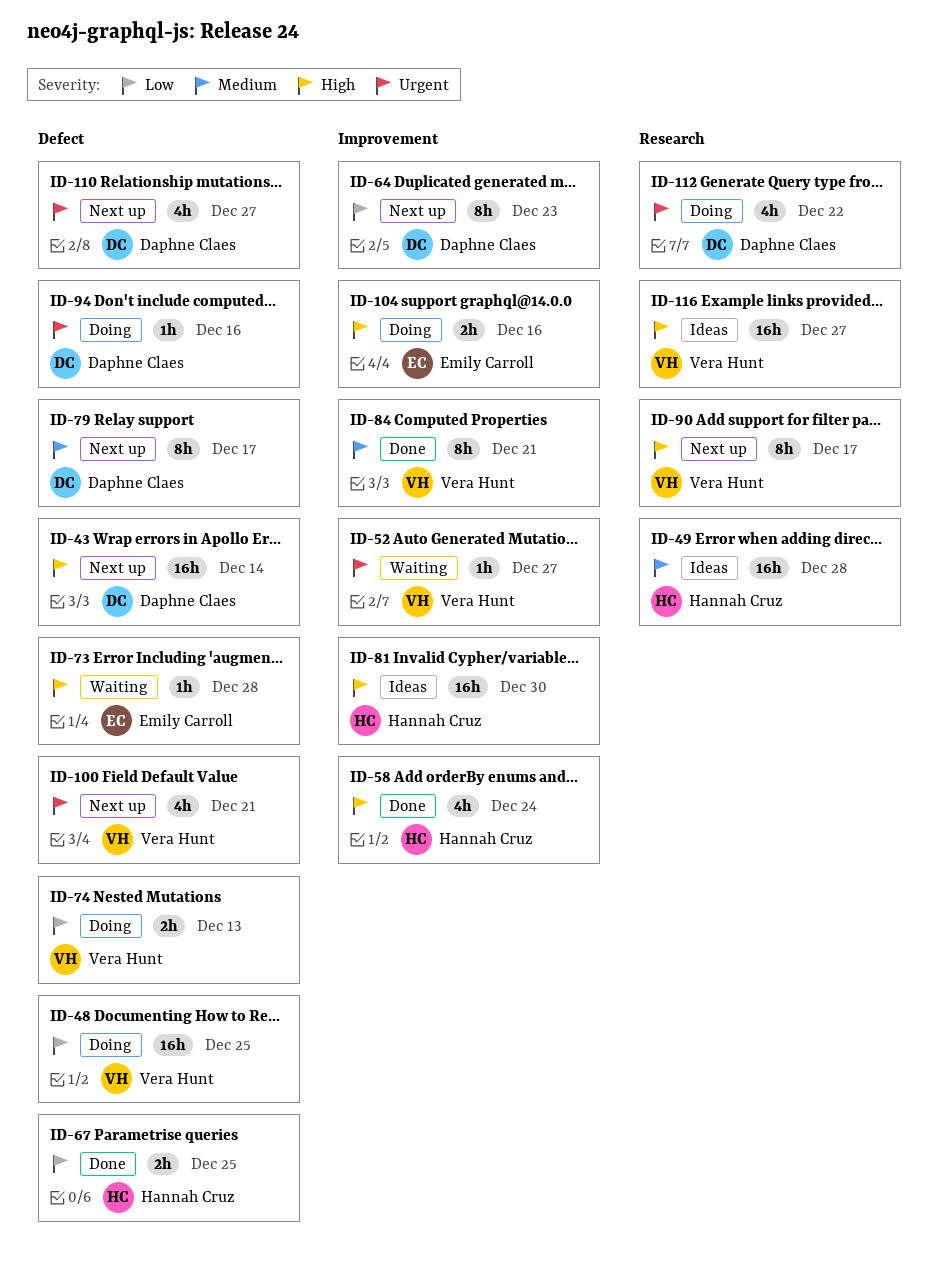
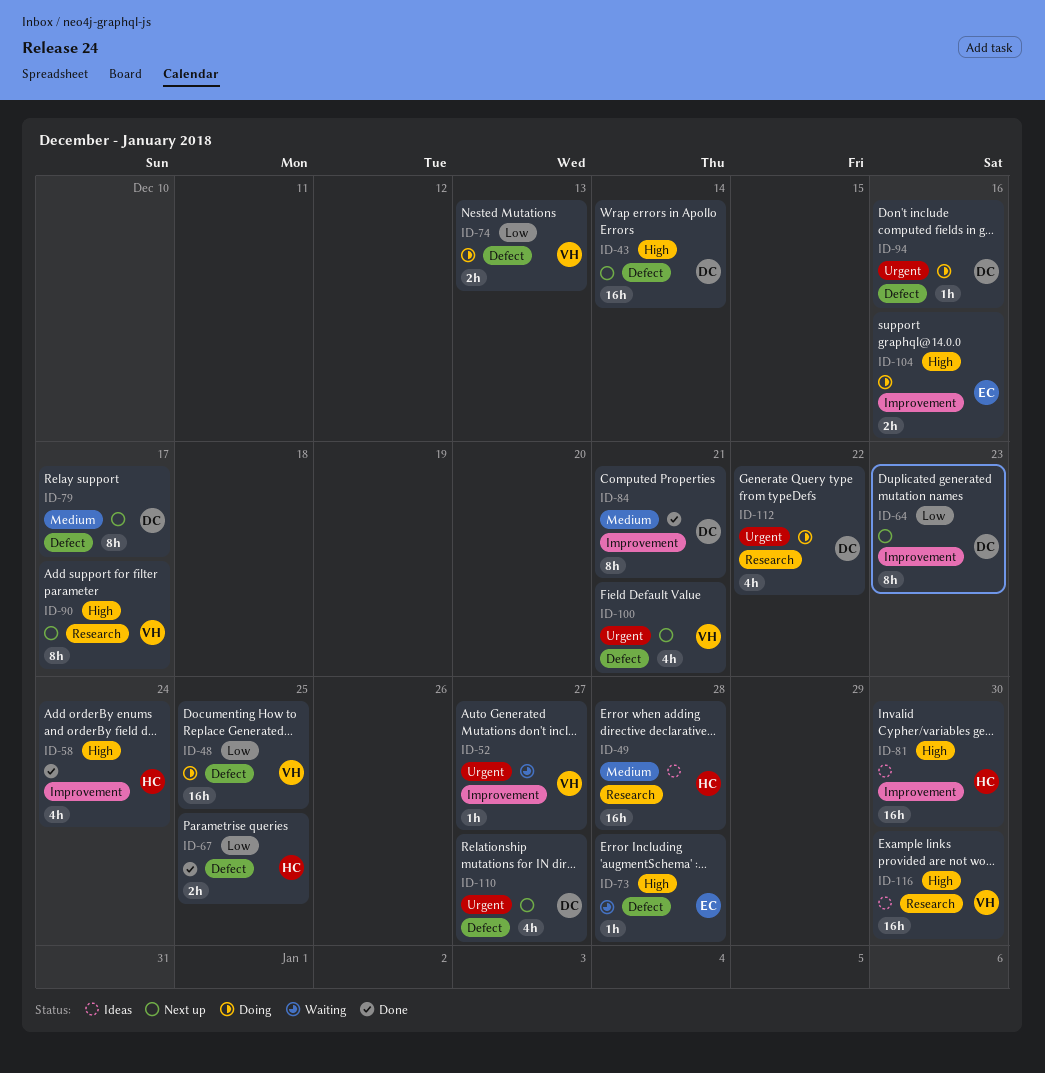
ID-84, owner: Vera Hunt -> Daphne Claes
ID-116, due: Dec 27 -> Dec 30

